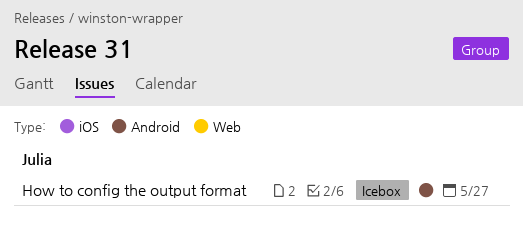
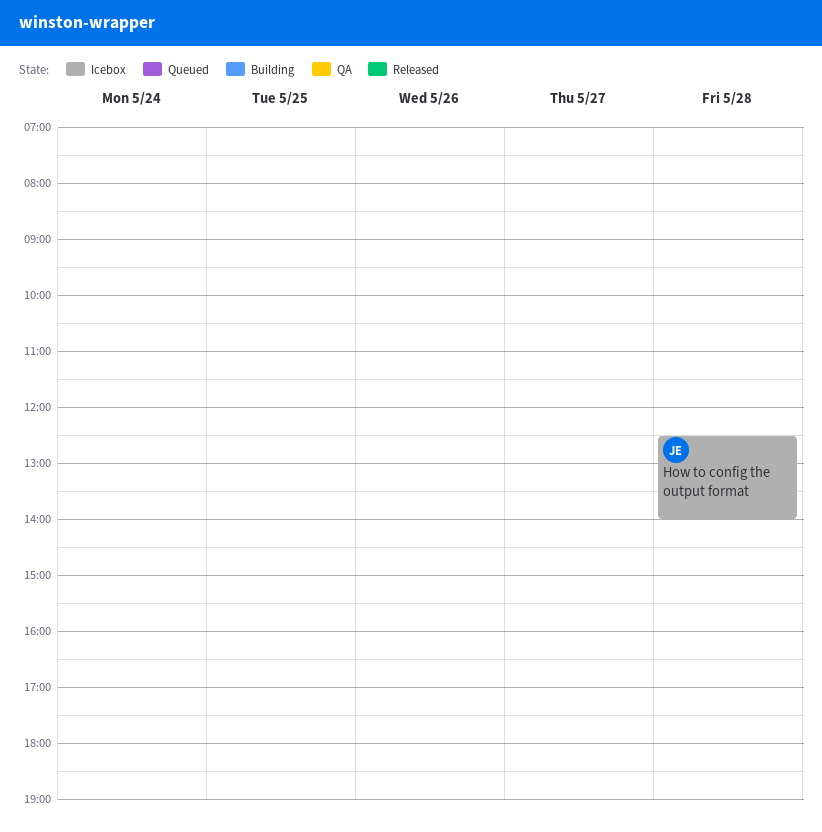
How to config the output format, day: May 27 -> May 28

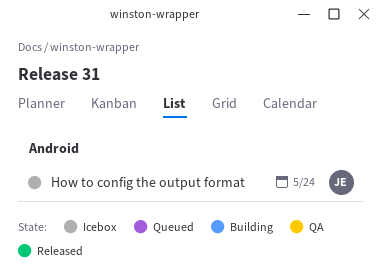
How to config the output format, day: May 28 -> May 24

